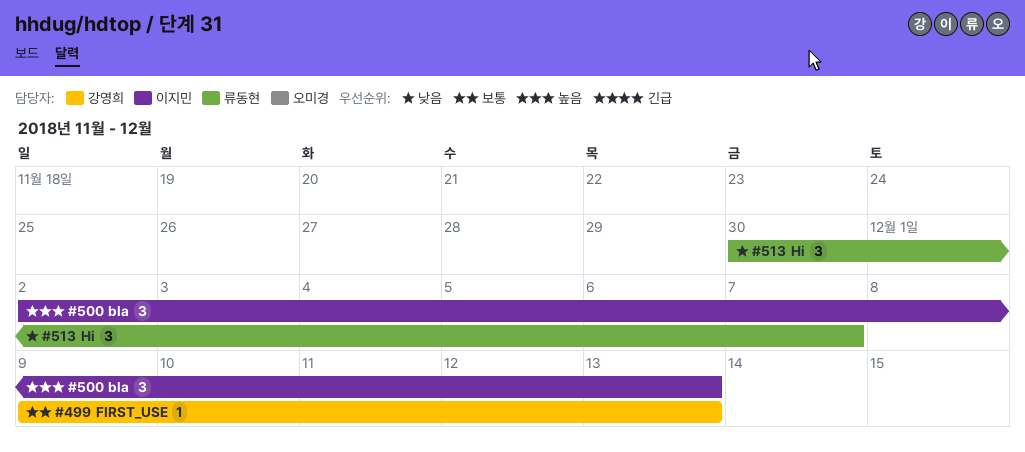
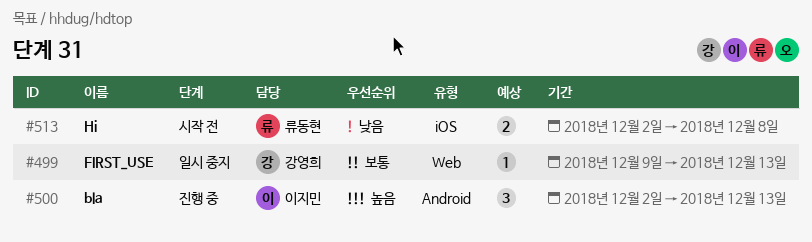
#513, estimate: 3 -> 2
#513, start: Nov 30 -> Dec 2
#513, due: Dec 7 -> Dec 8

